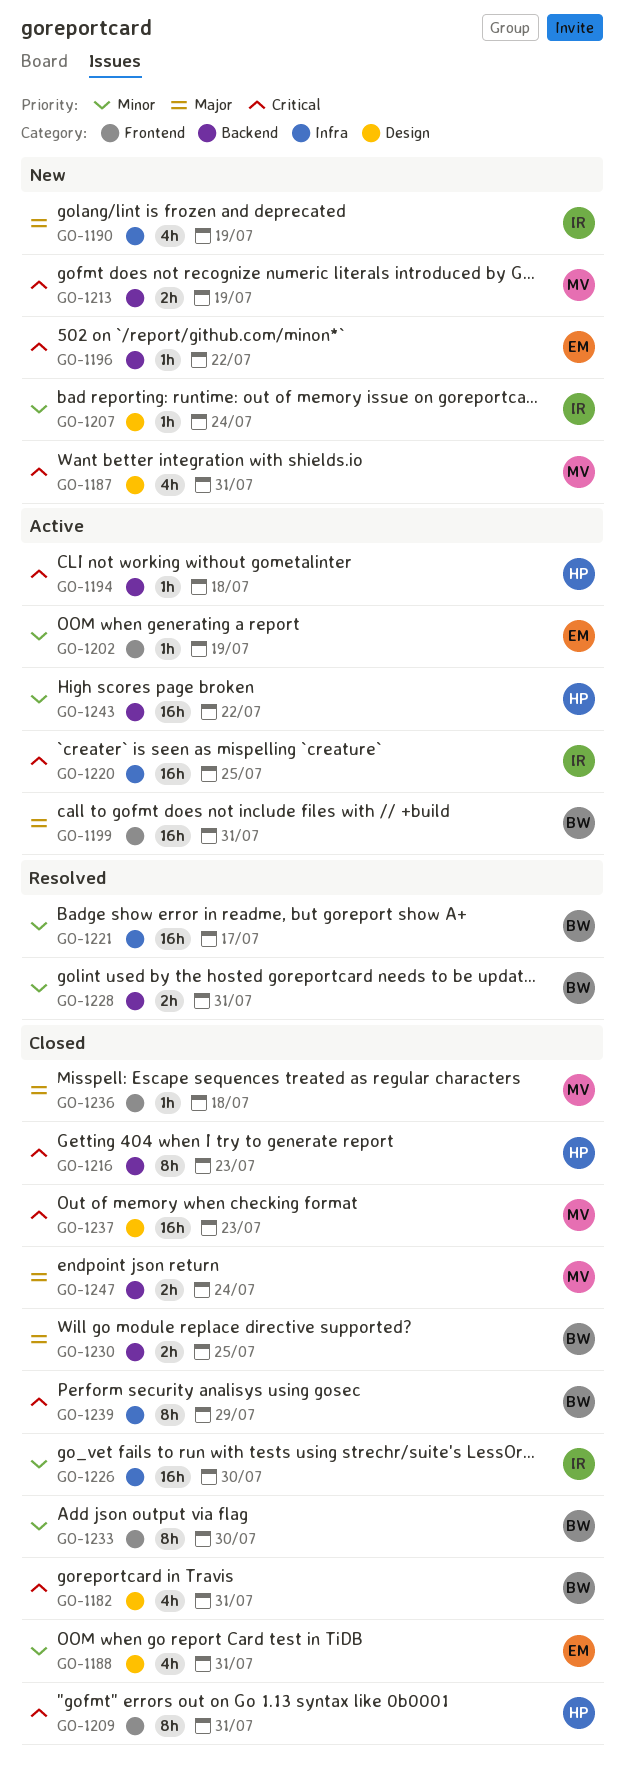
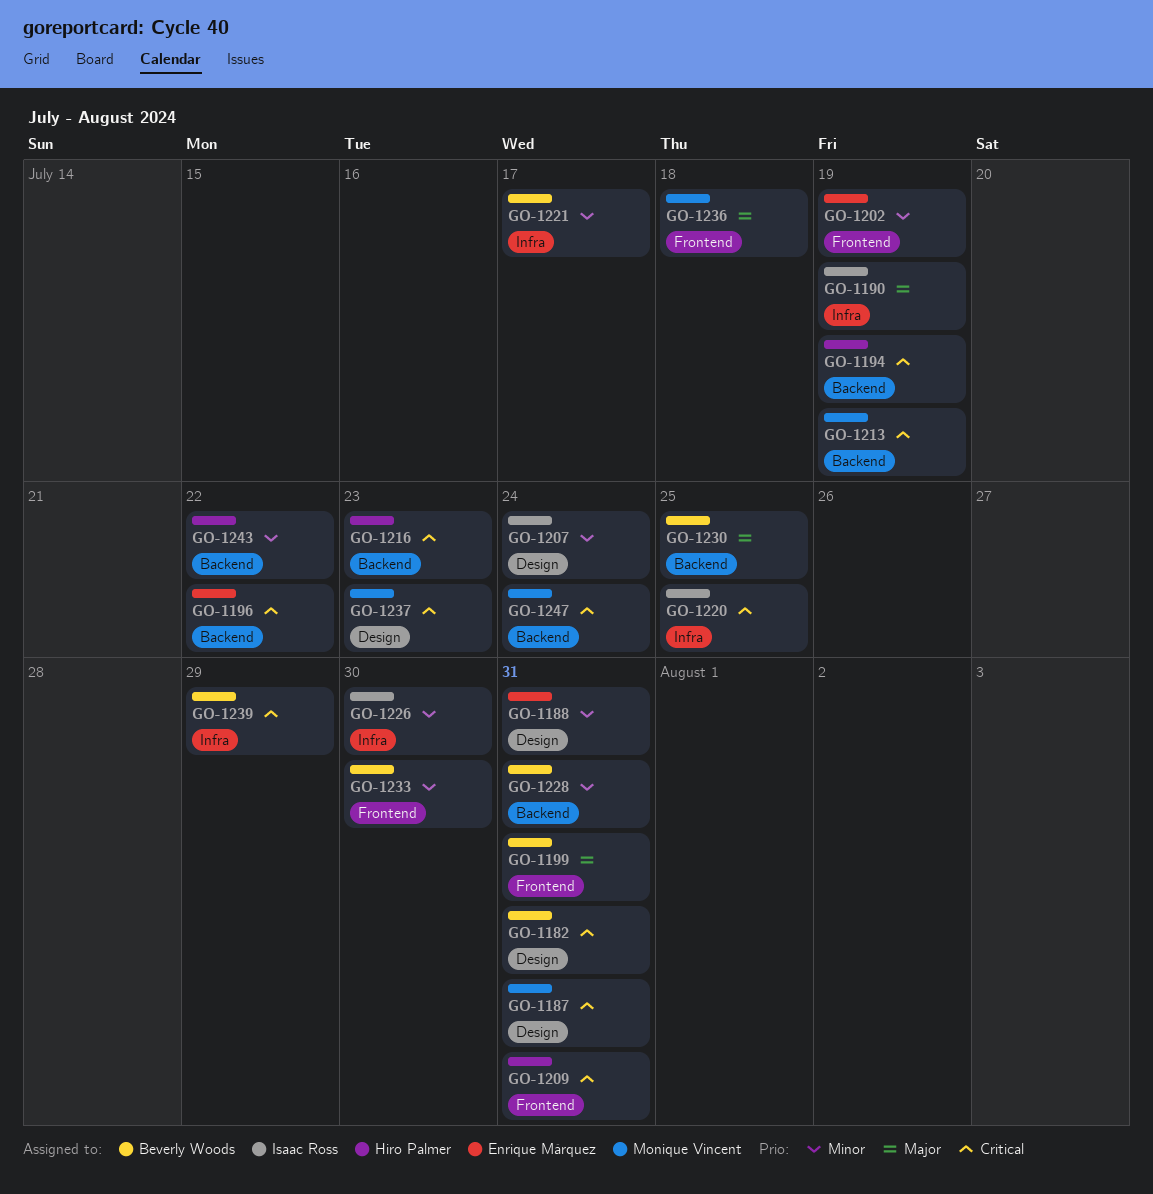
GO-1194, due: Jul 18 -> Jul 19
GO-1247, priority: Major -> Critical

